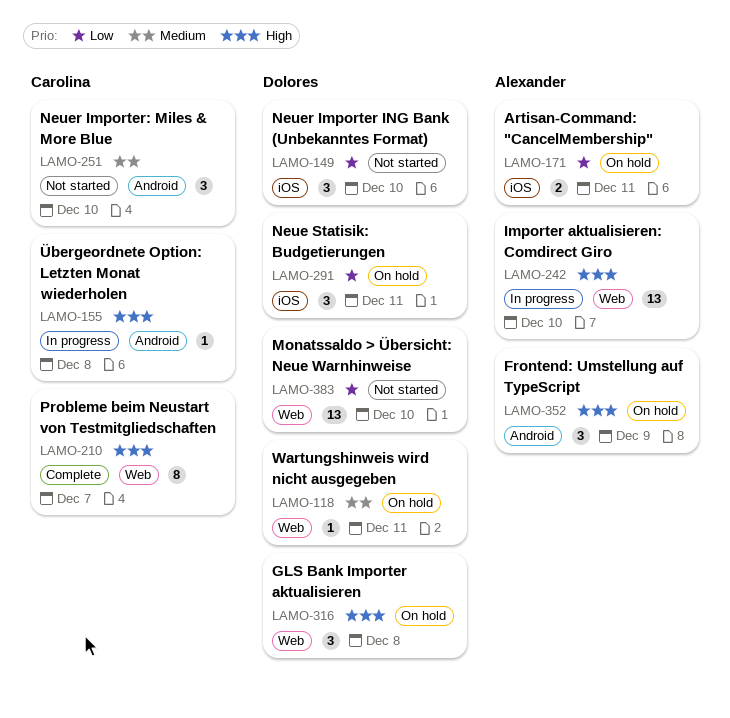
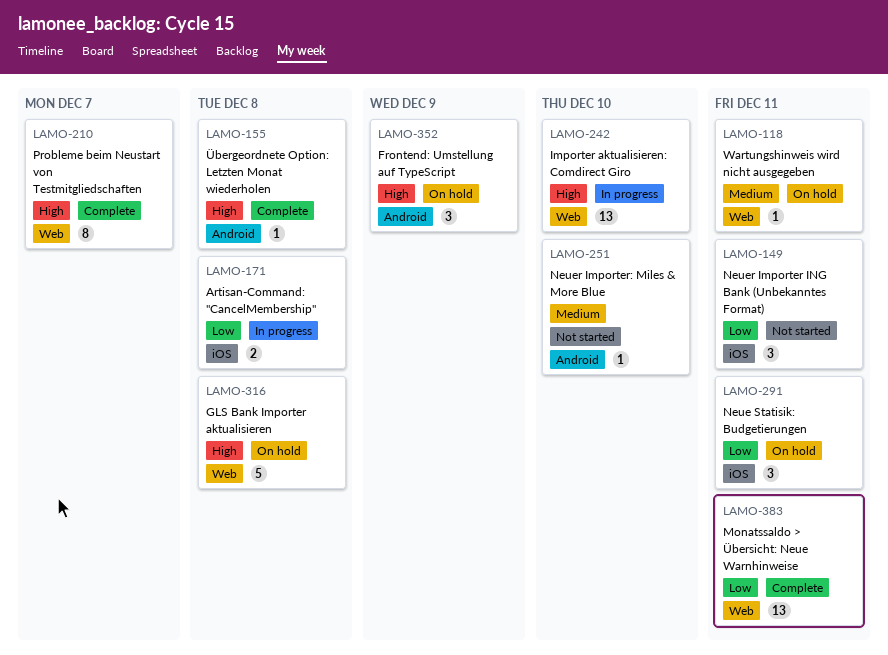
LAMO-149, due: Dec 10 -> Dec 11
LAMO-155, status: In progress -> Complete
LAMO-171, status: On hold -> In progress
LAMO-171, due: Dec 11 -> Dec 8
LAMO-251, estimate: 3 -> 1
LAMO-316, estimate: 3 -> 5
LAMO-383, status: Not started -> Complete
LAMO-383, due: Dec 10 -> Dec 11

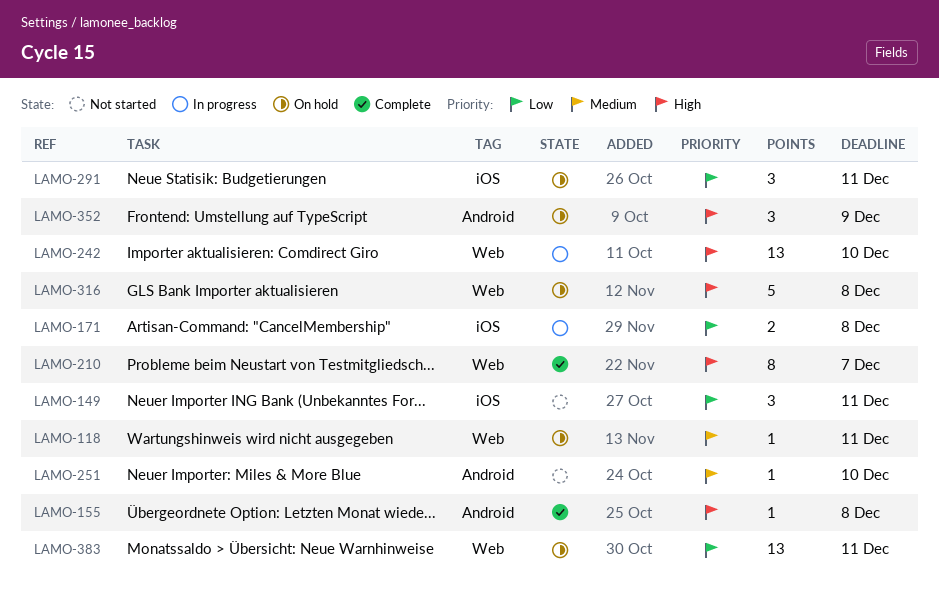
LAMO-383, status: Complete -> On hold

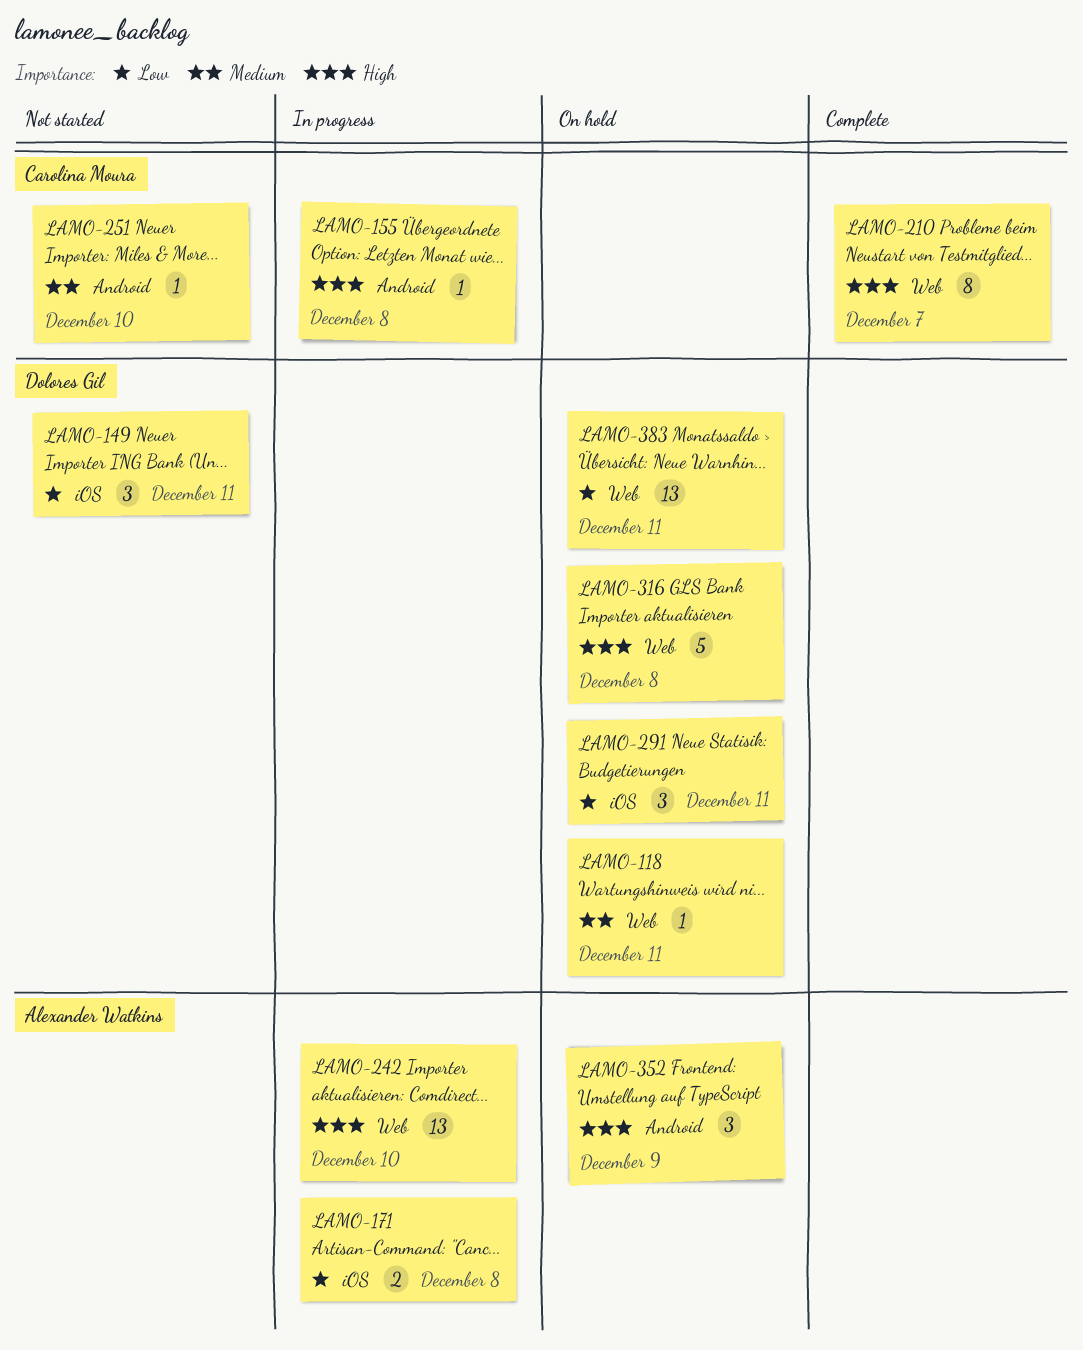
LAMO-155, status: Complete -> In progress

